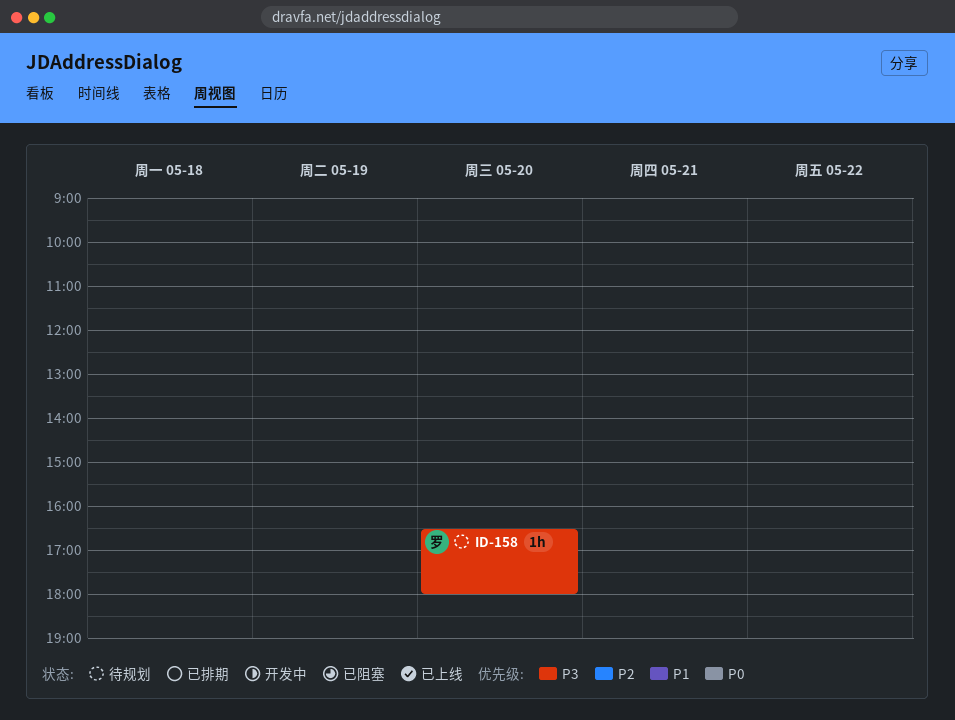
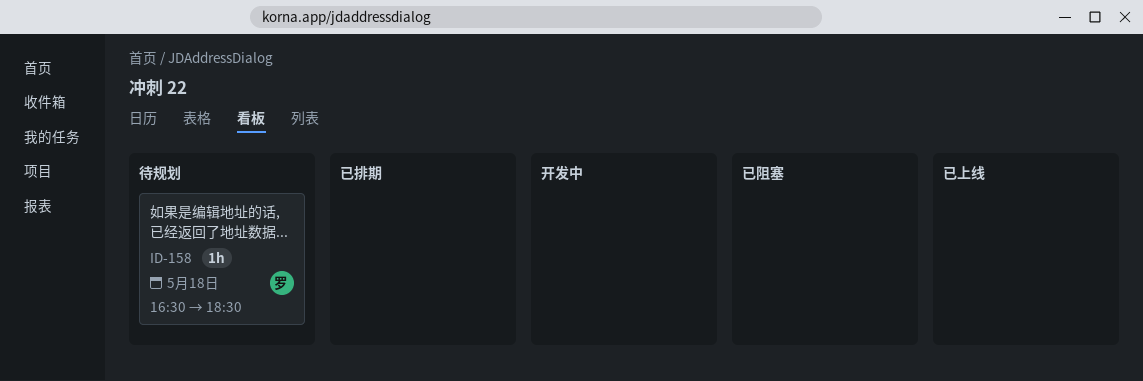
ID-158, day: May 20 -> May 18
ID-158, ends: 18:00 -> 18:30

